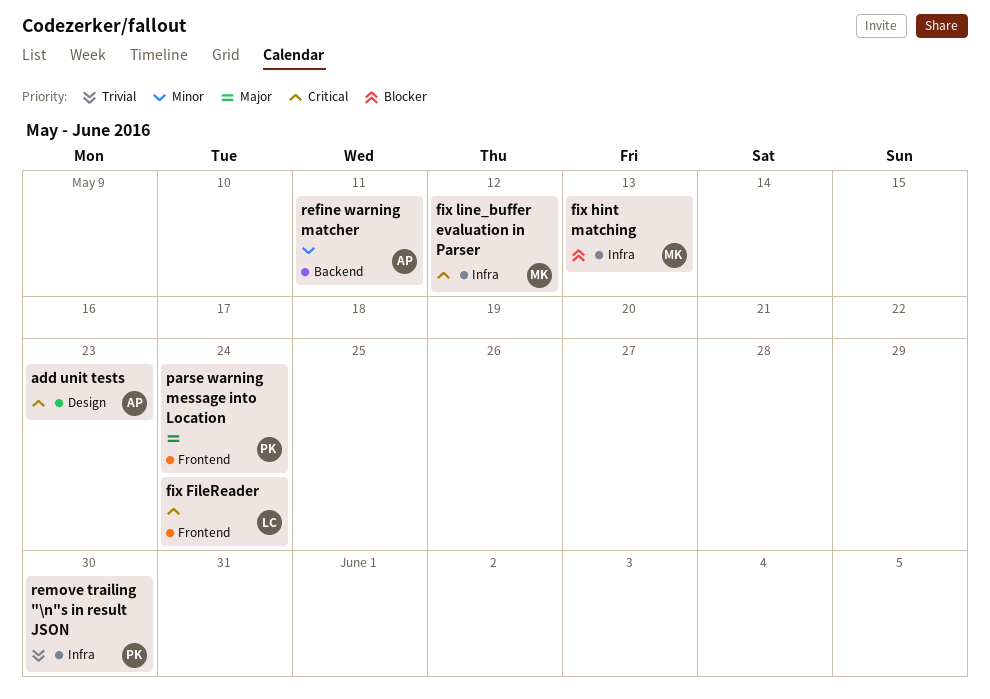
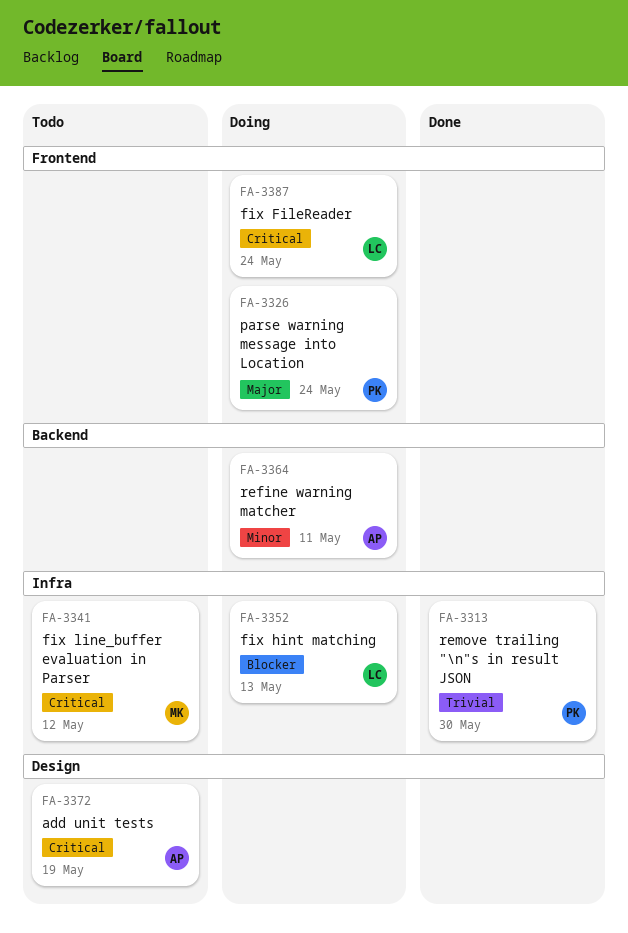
add unit tests, due: May 23 -> May 19
fix hint matching, owner: MK -> LC

